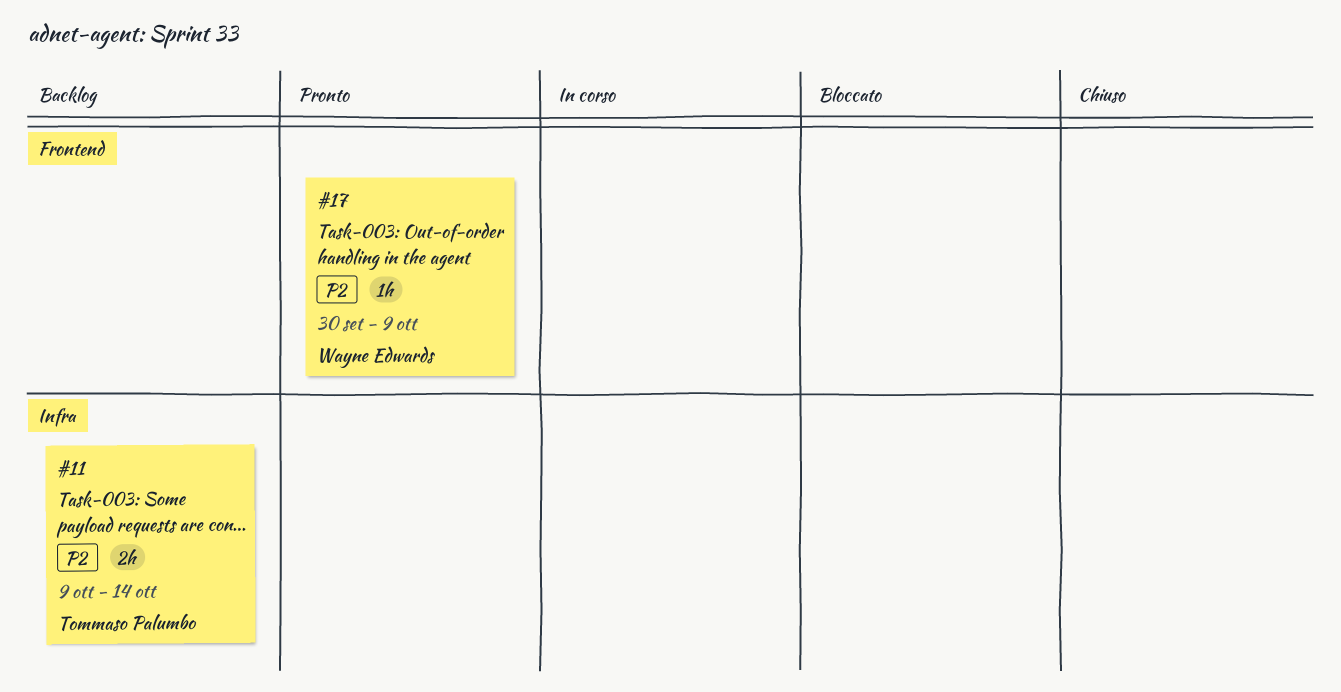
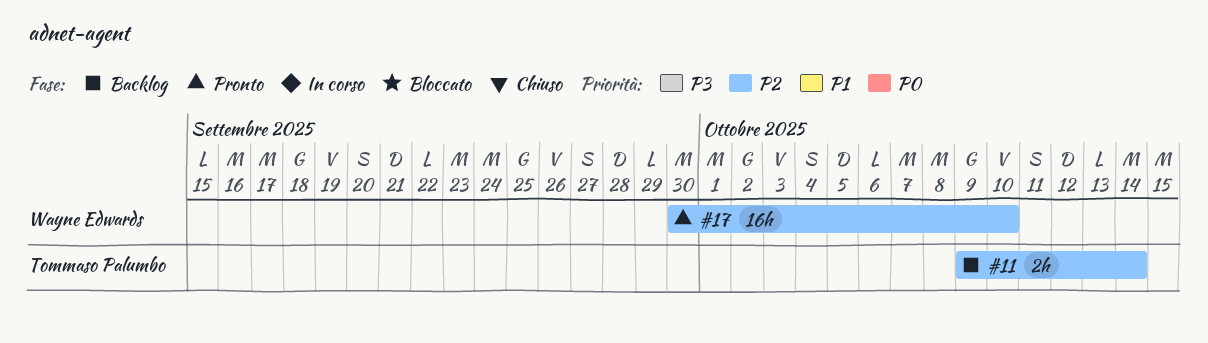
#17, estimate: 1h -> 16h
#17, due: Oct 9 -> Oct 10

